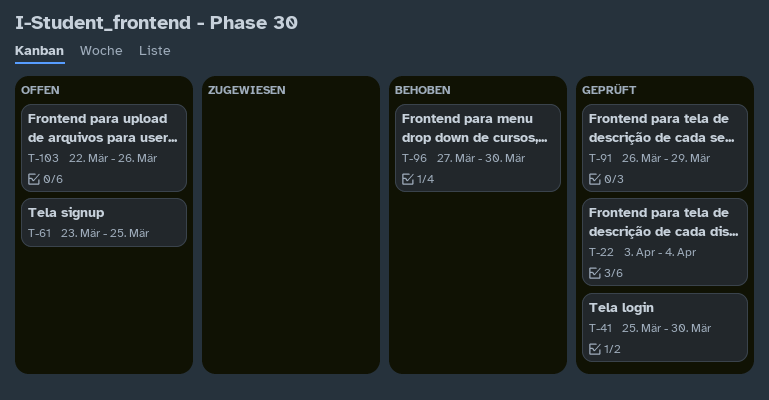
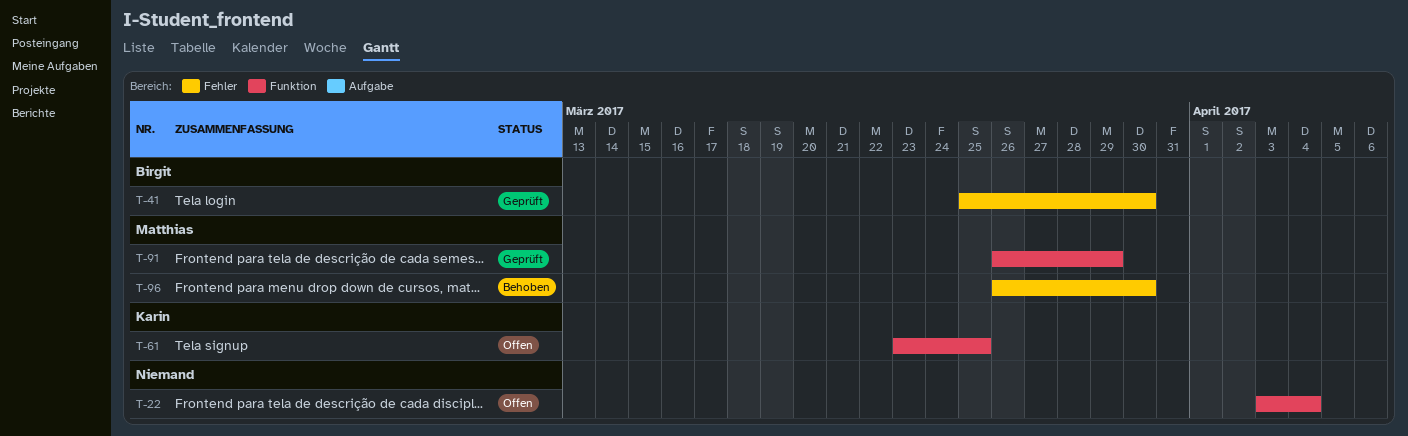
T-22, status: Geprüft -> Offen
T-96, start: Mar 27 -> Mar 26
T-103: present -> none

